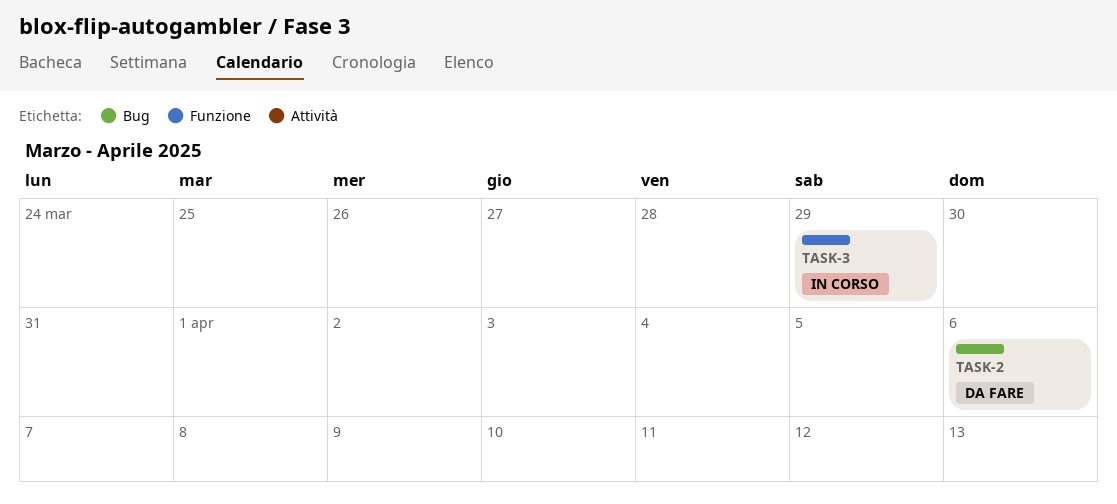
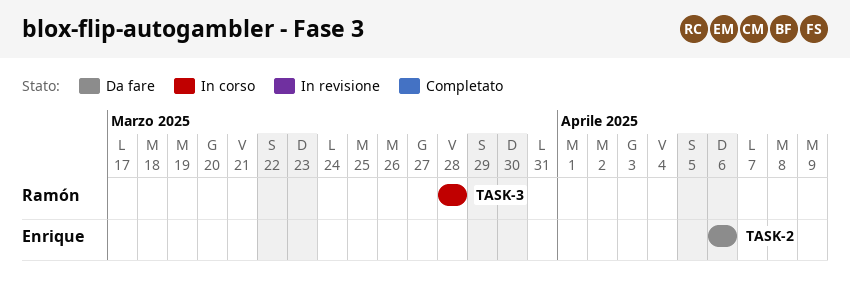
TASK-3, due: Mar 29 -> Mar 28

